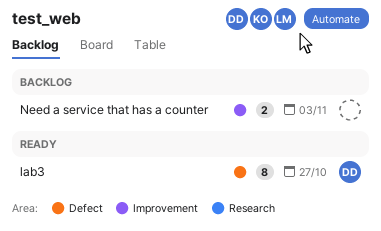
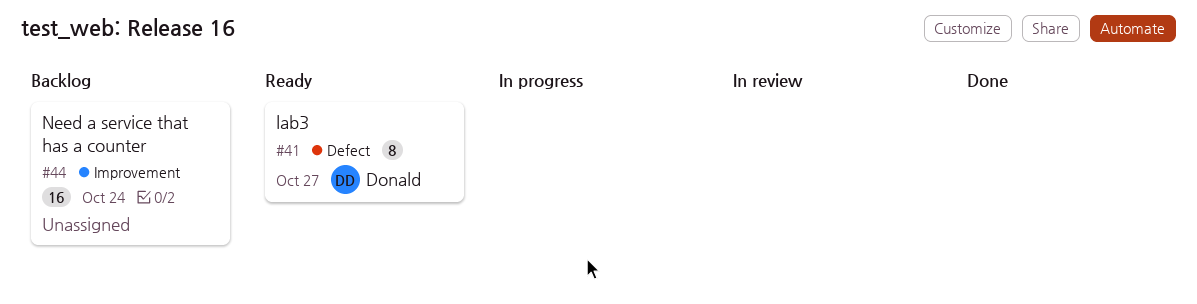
Need a service that has a counter, estimate: 2 -> 16
Need a service that has a counter, due: Nov 3 -> Oct 24

